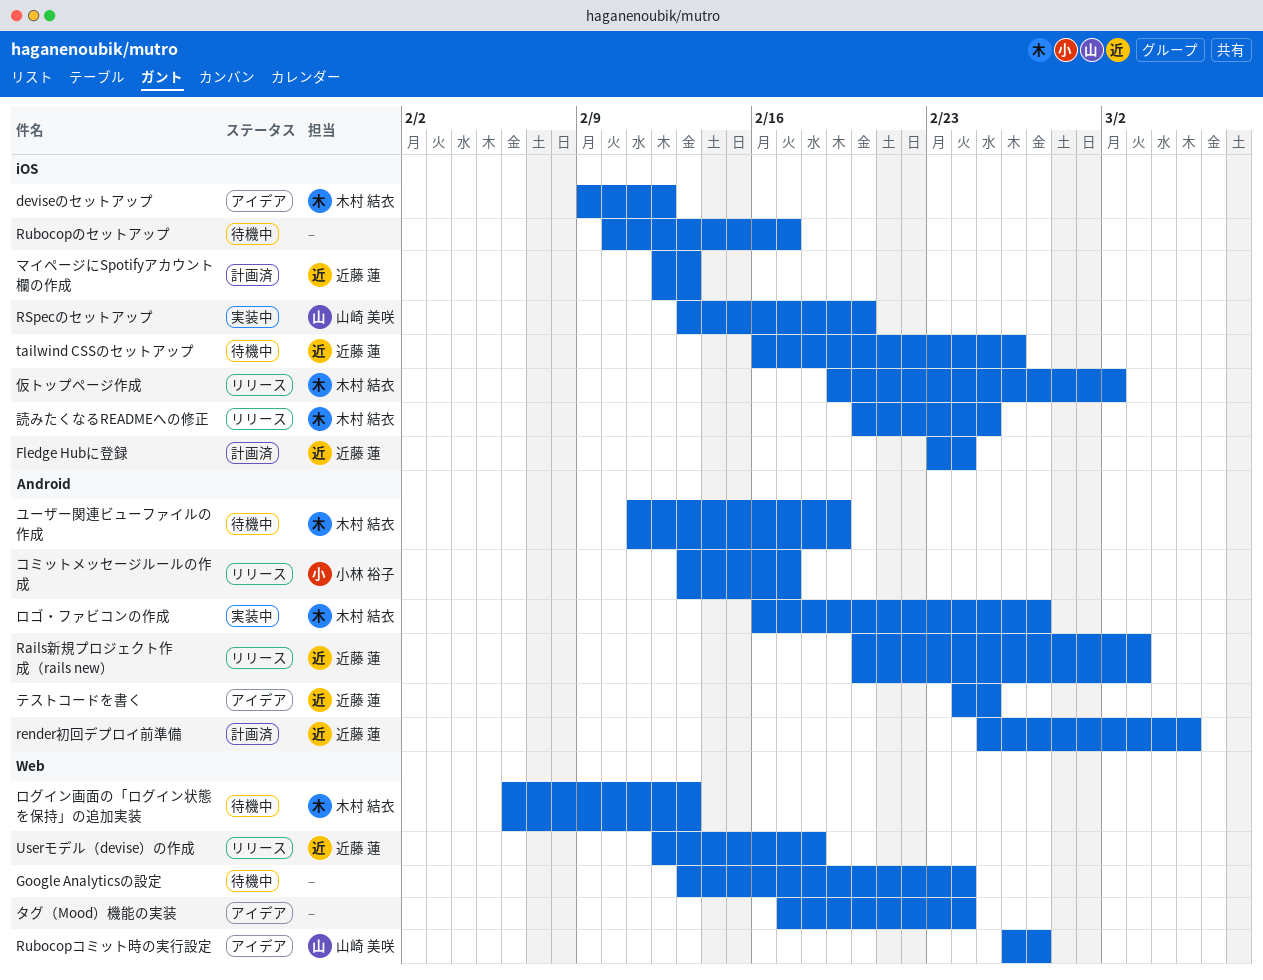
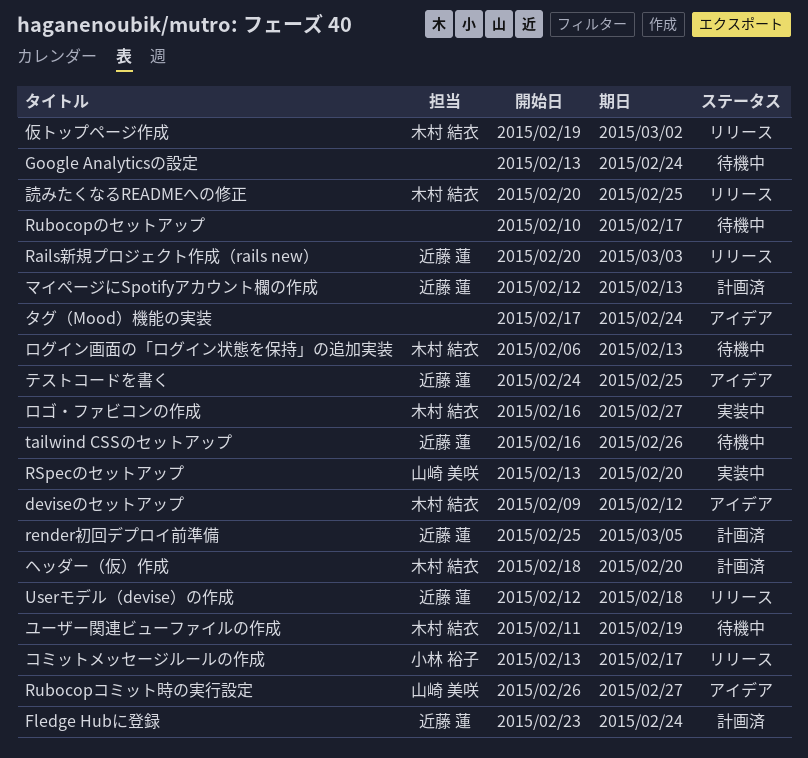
ヘッダー（仮）作成: none -> present

